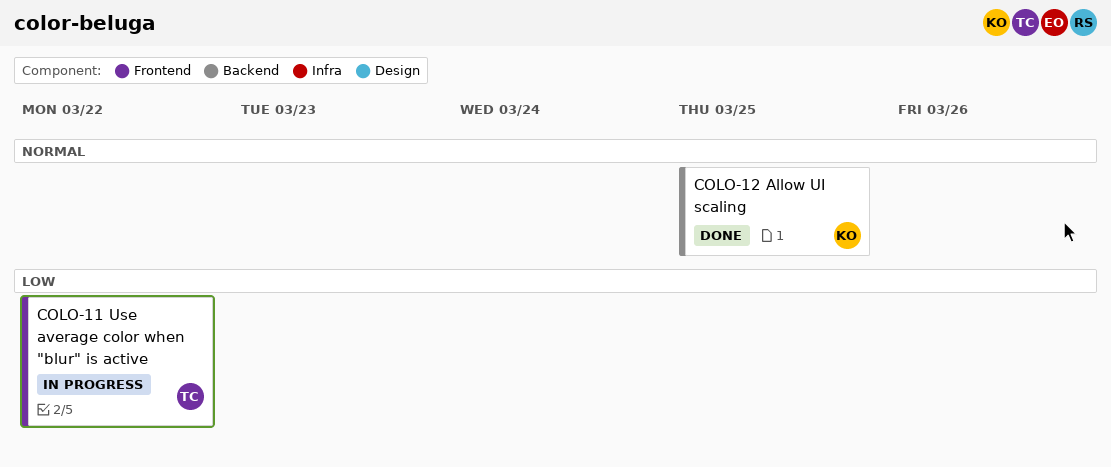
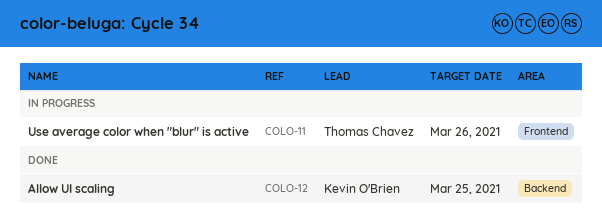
COLO-11, due: Mar 22 -> Mar 26

